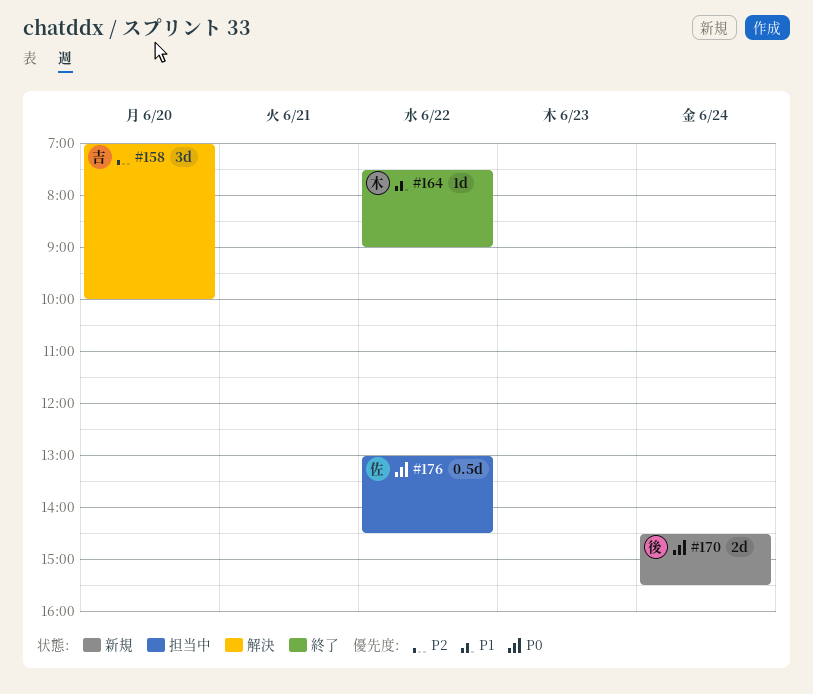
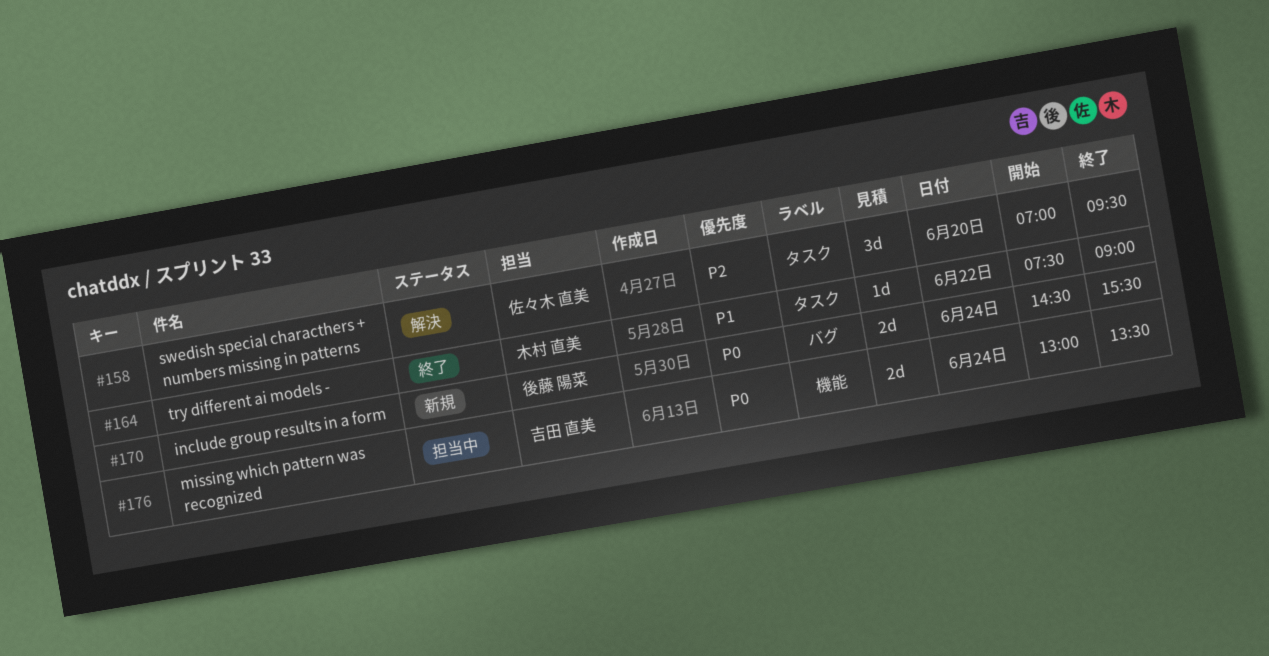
#158, owner: 吉田 直美 -> 佐々木 直美
#158, ends: 10:00 -> 09:30
#176, owner: 佐々木 直美 -> 吉田 直美
#176, estimate: 0.5d -> 2d
#176, day: Jun 22 -> Jun 24
#176, ends: 14:30 -> 13:30

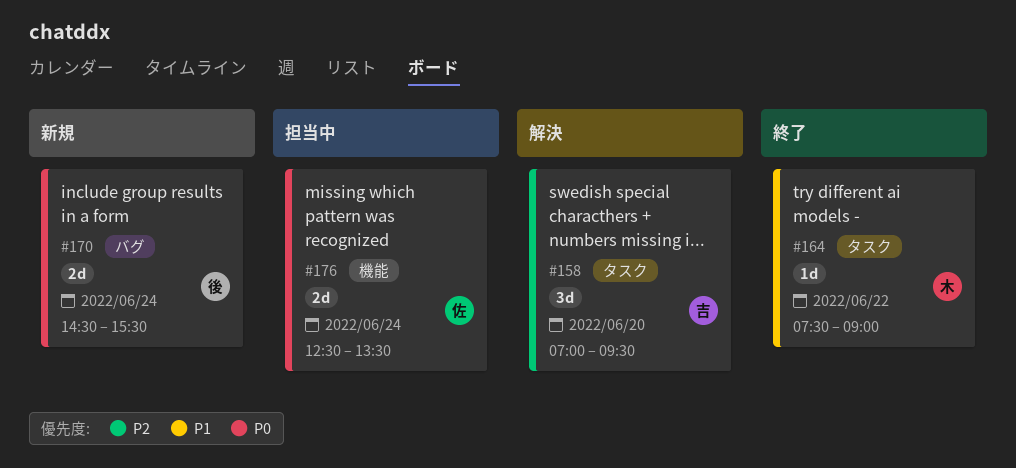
#158, owner: 佐々木 直美 -> 吉田 直美
#176, owner: 吉田 直美 -> 佐々木 直美
#176, begins: 13:00 -> 12:30

